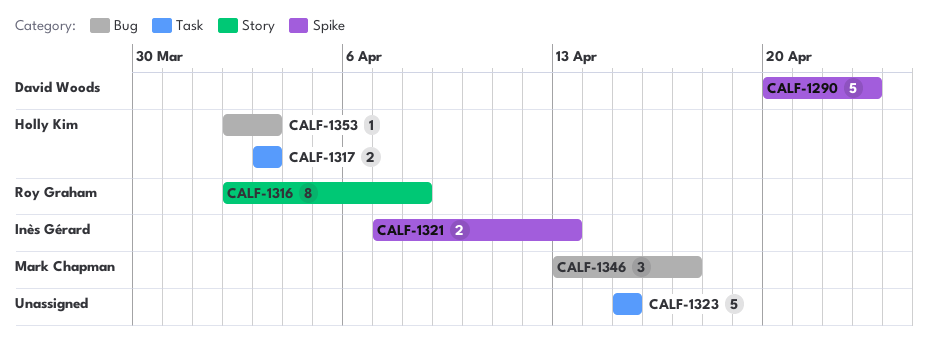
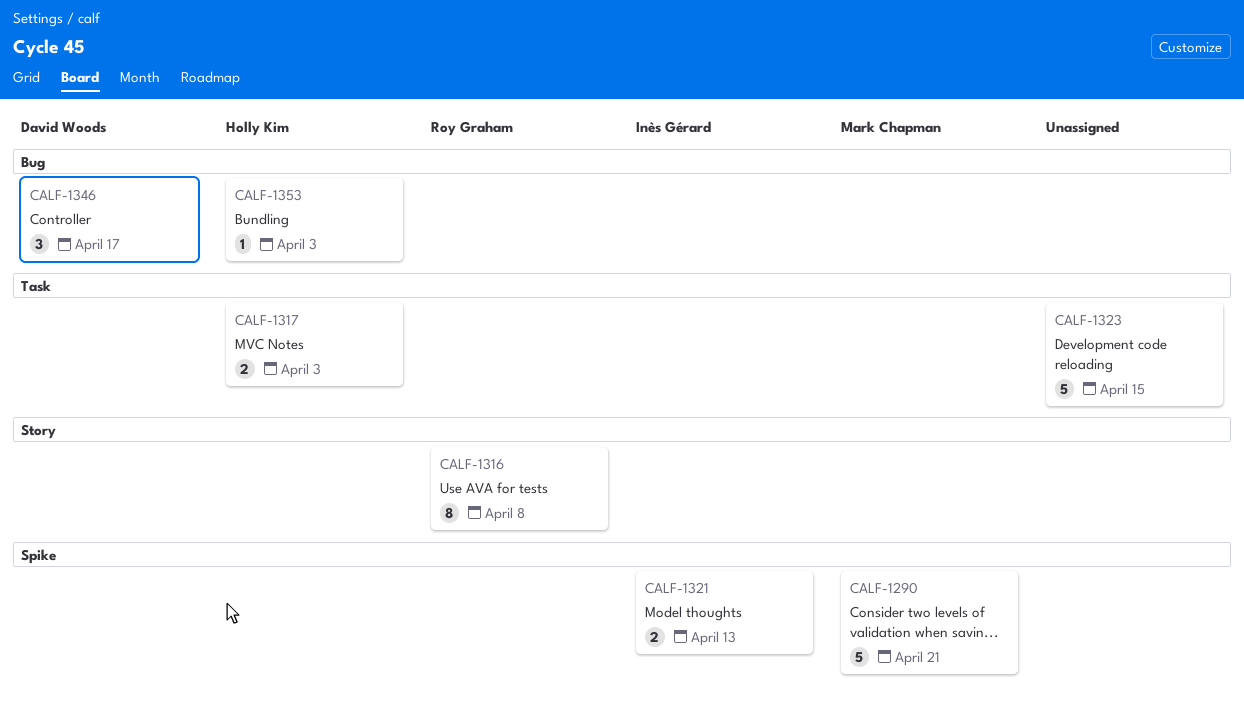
CALF-1290, owner: David Woods -> Mark Chapman
CALF-1290, due: Apr 23 -> Apr 21
CALF-1346, owner: Mark Chapman -> David Woods

